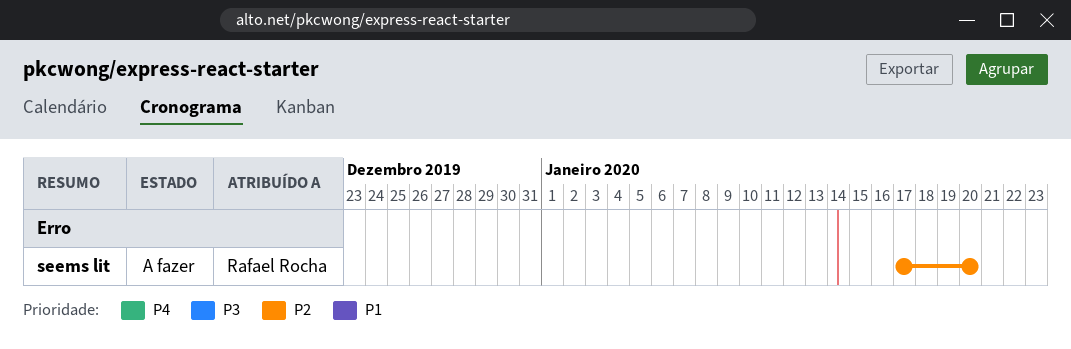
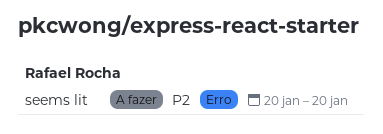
seems lit, start: Jan 17 -> Jan 20

